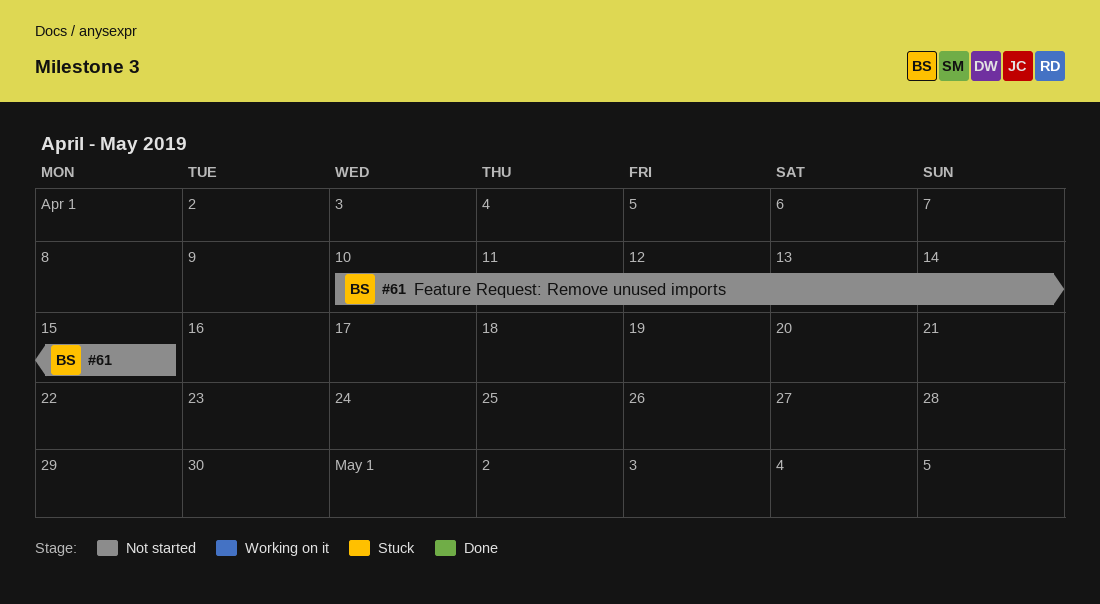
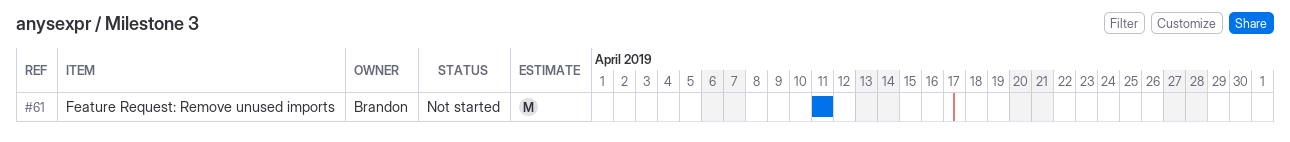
#61, start: Apr 10 -> Apr 11
#61, due: Apr 15 -> Apr 11

